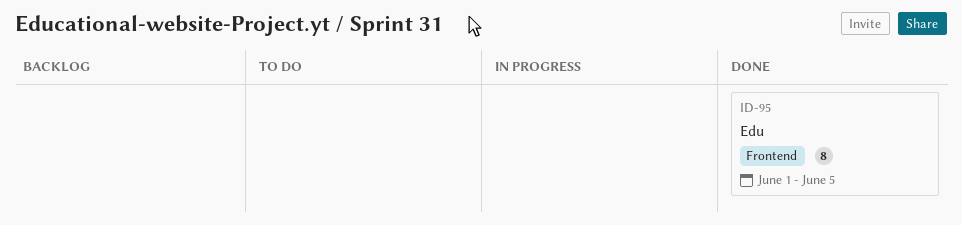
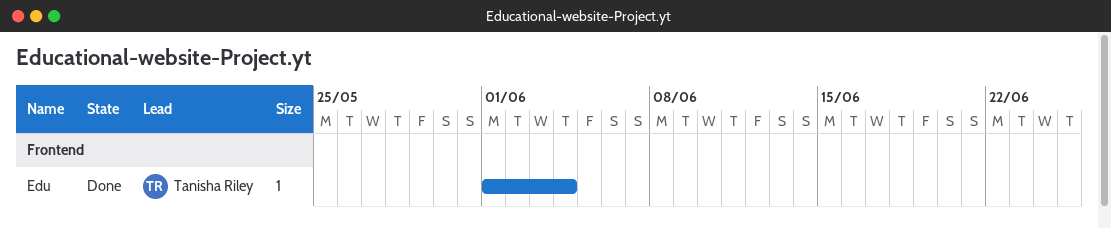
Edu, estimate: 8 -> 1
Edu, due: Jun 5 -> Jun 4

